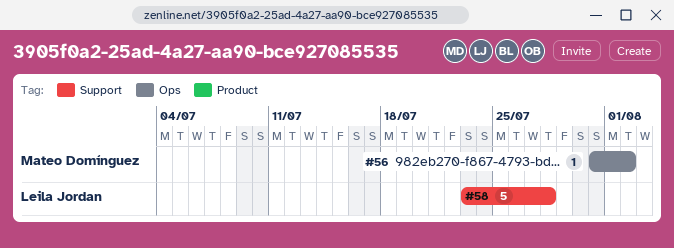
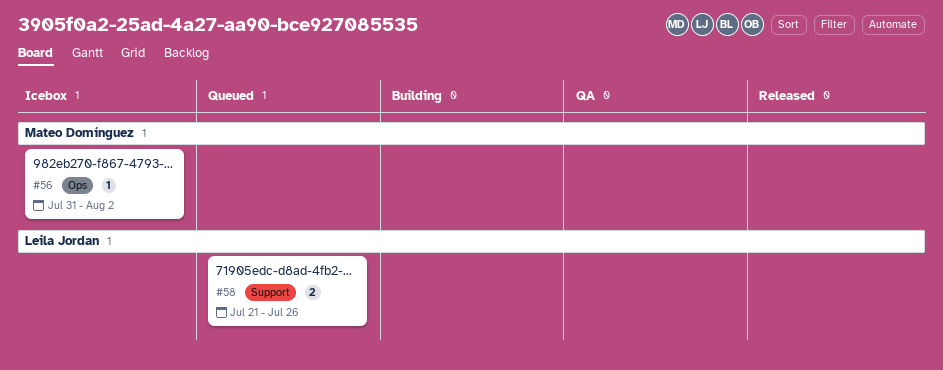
#58, estimate: 5 -> 2
#58, start: Jul 23 -> Jul 21
#58, due: Jul 28 -> Jul 26

